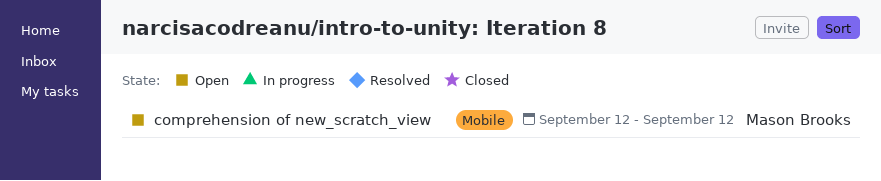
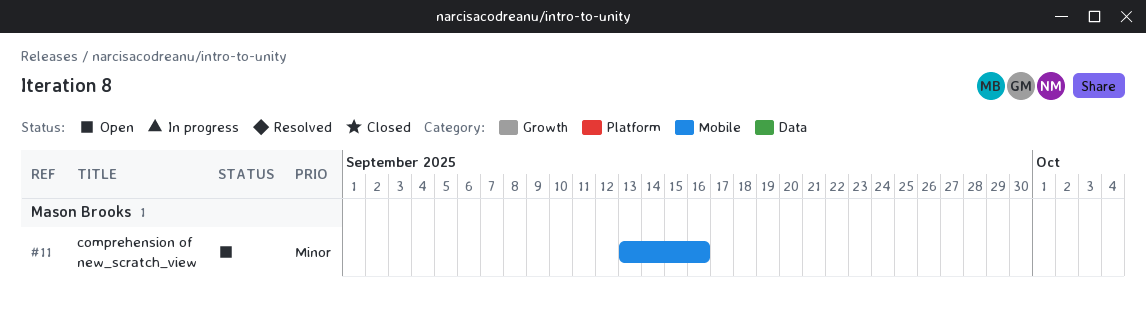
comprehension of new_scratch_view, start: Sep 12 -> Sep 13
comprehension of new_scratch_view, due: Sep 12 -> Sep 16

